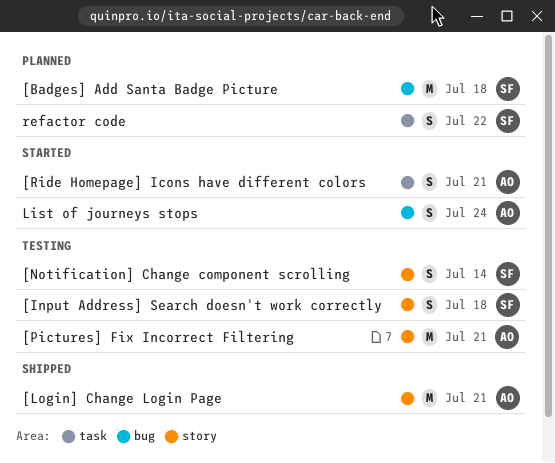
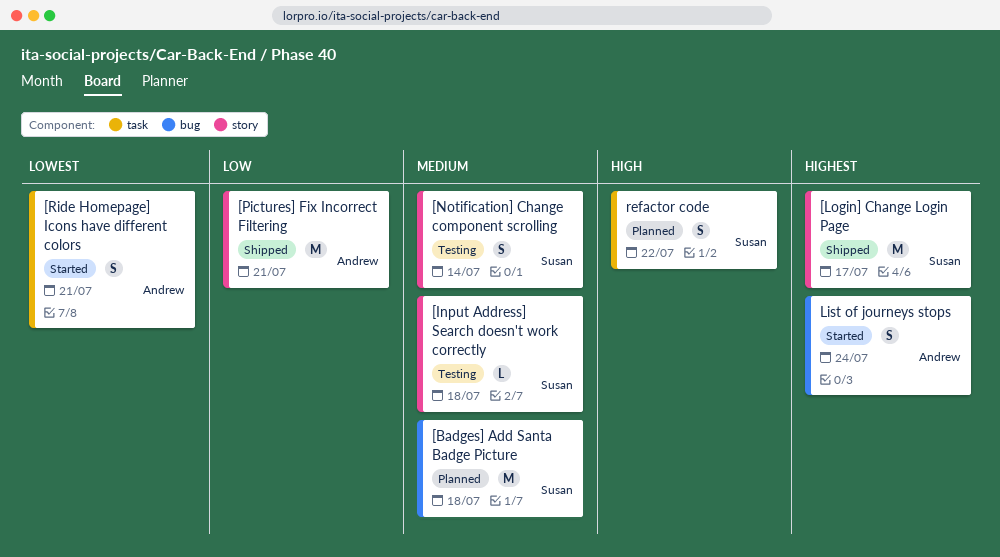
[Input Address] Search doesn't work correctly, estimate: S -> L
[Login] Change Login Page, owner: Andrew -> Susan
[Login] Change Login Page, due: Jul 21 -> Jul 17
[Pictures] Fix Incorrect Filtering, status: Testing -> Shipped

